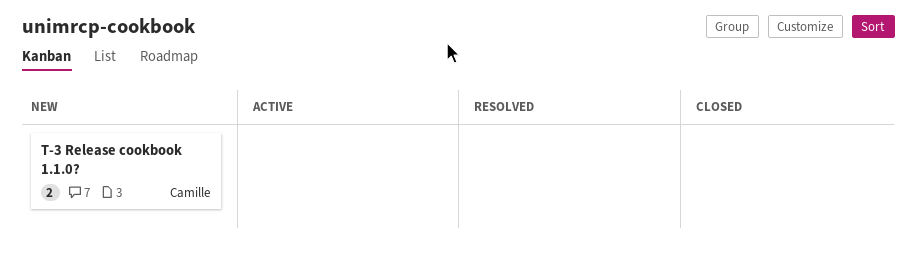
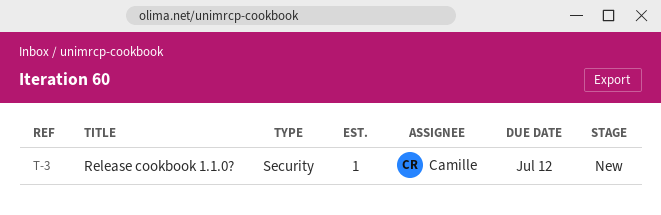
T-3, estimate: 2 -> 1

